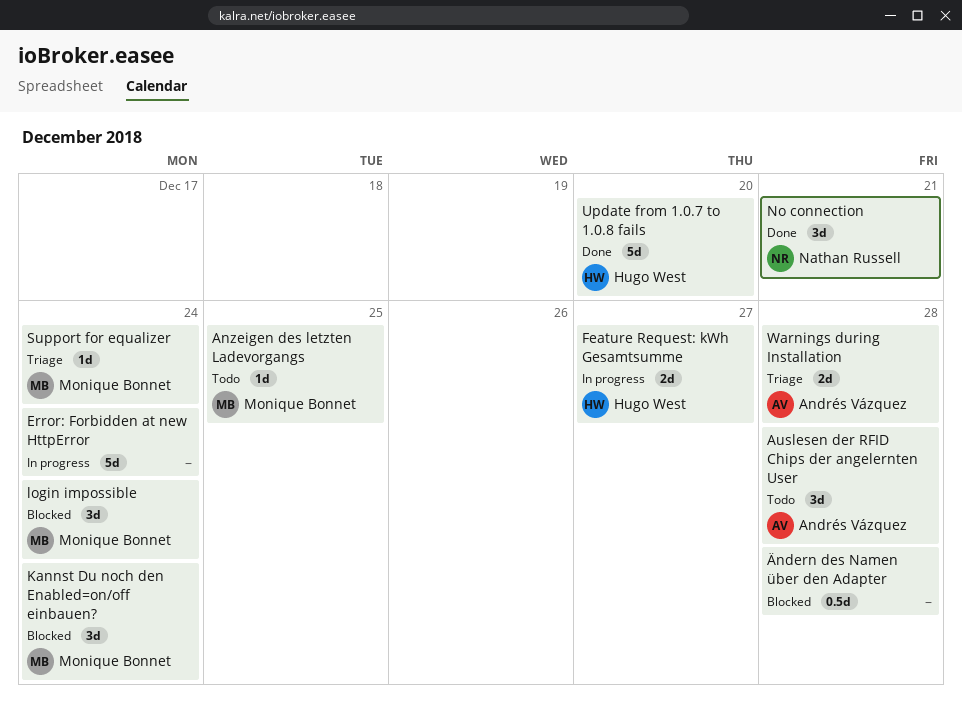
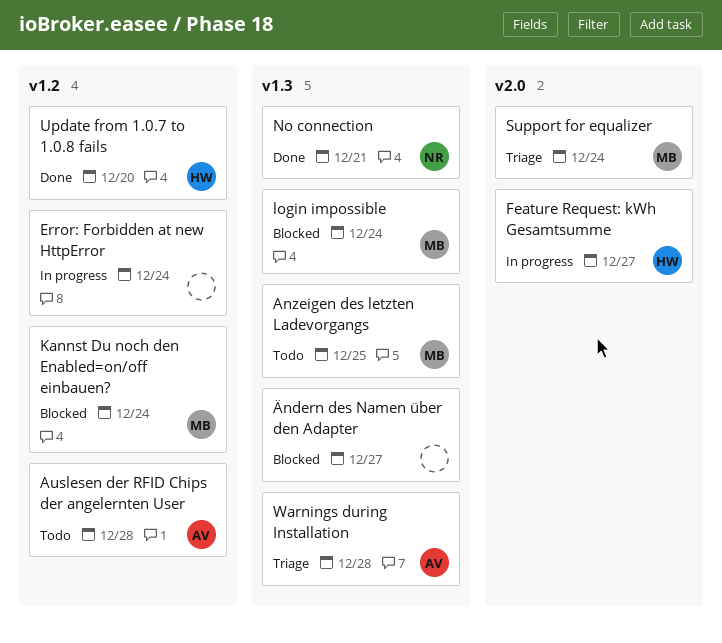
Ändern des Namen über den Adapter, due: Dec 28 -> Dec 27

